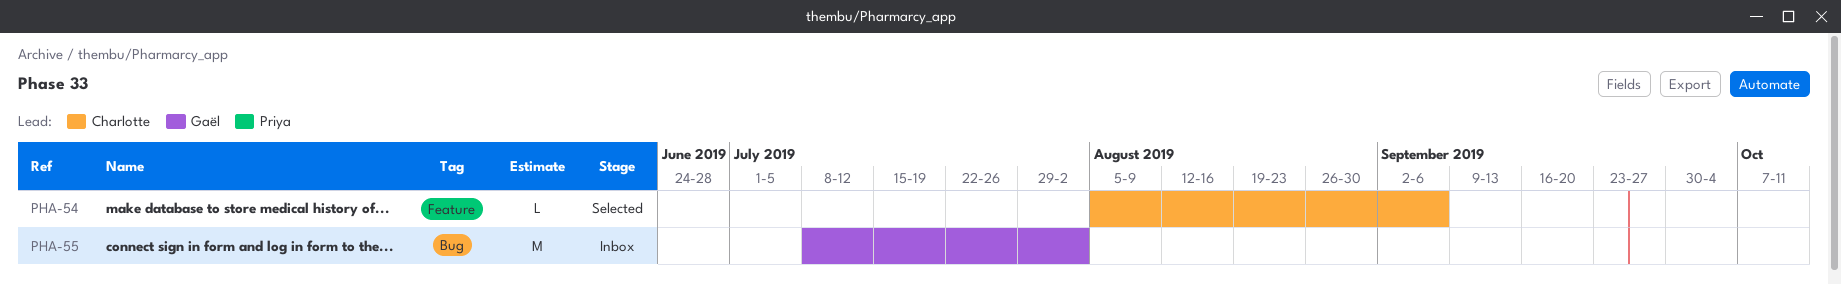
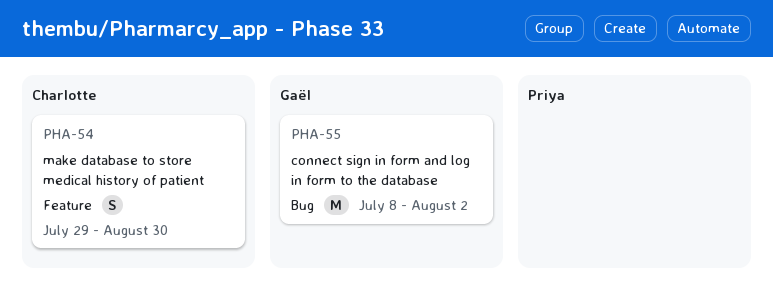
PHA-54, estimate: L -> S
PHA-54, start: Aug 5 -> Jul 29
PHA-54, due: Sep 6 -> Aug 30

